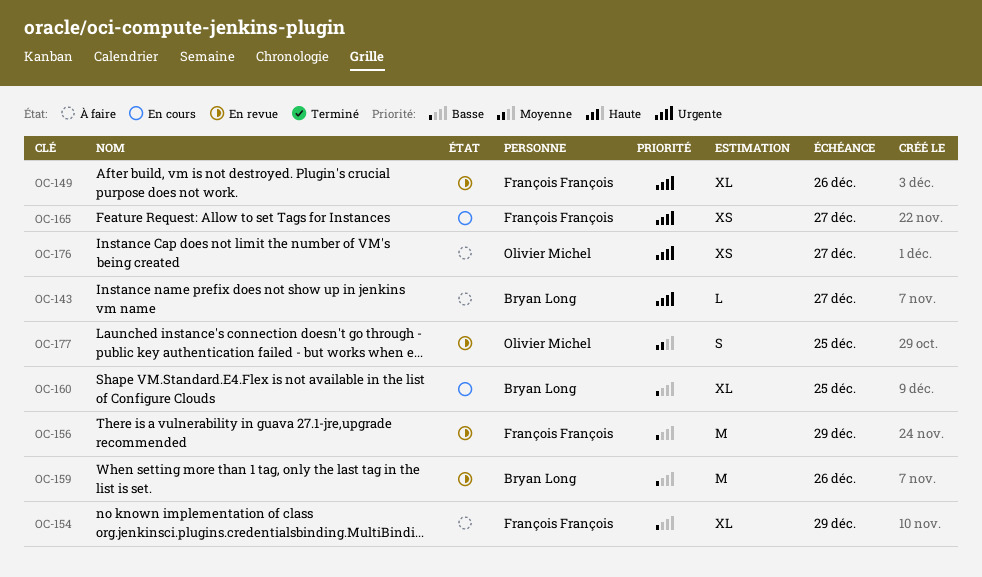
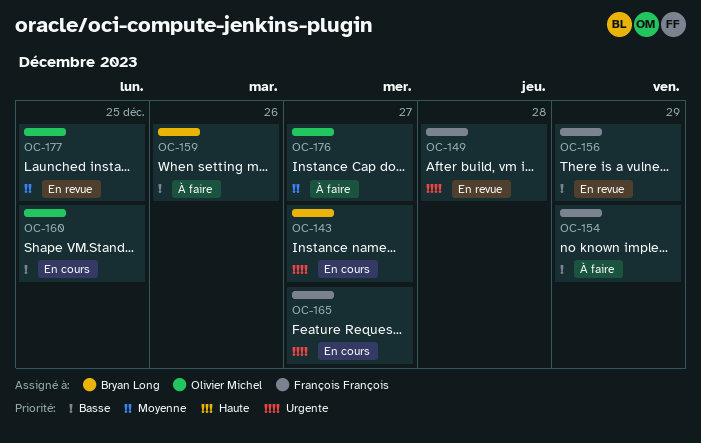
OC-143, status: À faire -> En cours
OC-149, due: Dec 26 -> Dec 28
OC-159, status: En revue -> À faire
OC-160, owner: Bryan Long -> Olivier Michel
OC-176, priority: Urgente -> Moyenne

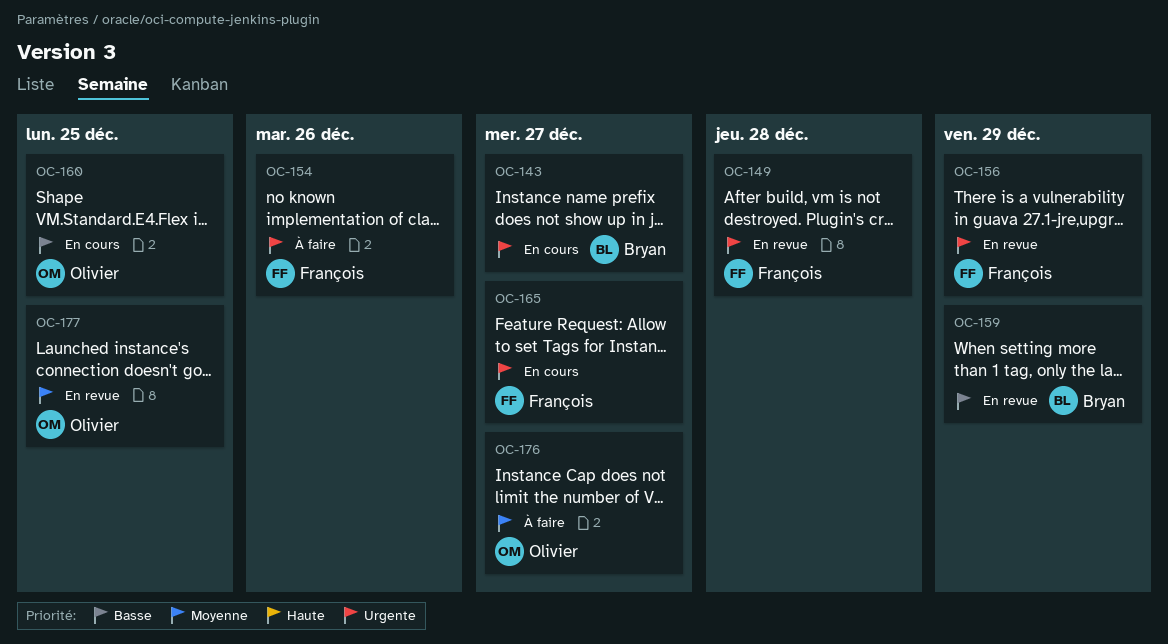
OC-154, priority: Basse -> Urgente
OC-154, due: Dec 29 -> Dec 26
OC-156, priority: Basse -> Urgente
OC-159, status: À faire -> En revue
OC-159, due: Dec 26 -> Dec 29

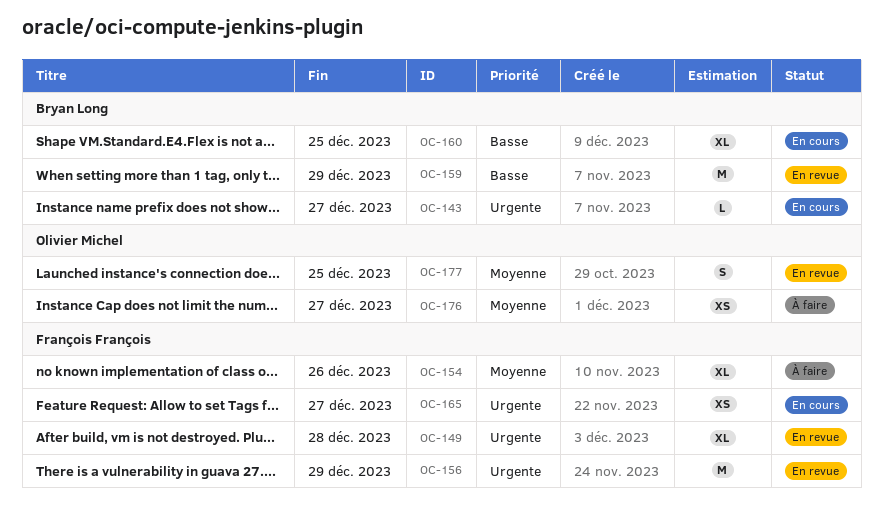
OC-154, priority: Urgente -> Moyenne
OC-160, owner: Olivier Michel -> Bryan Long

